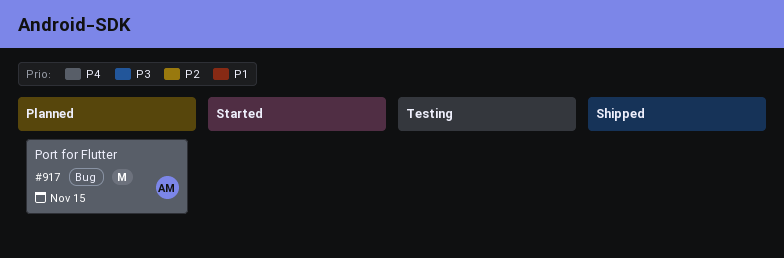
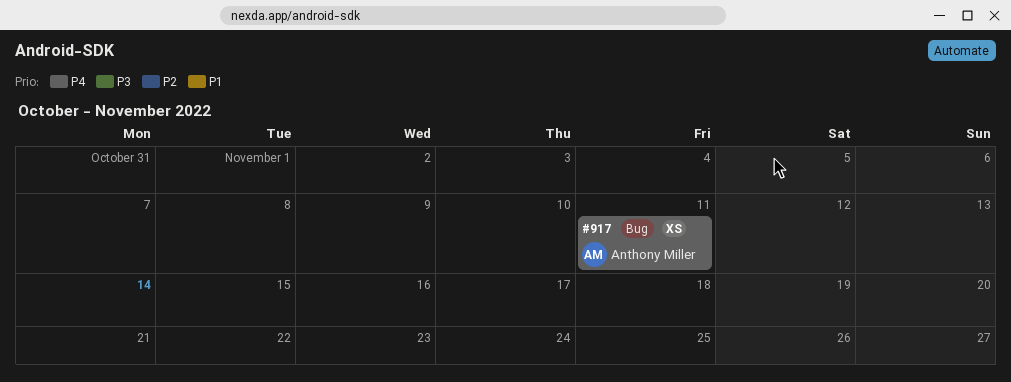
#917, estimate: M -> XS
#917, due: Nov 15 -> Nov 11

